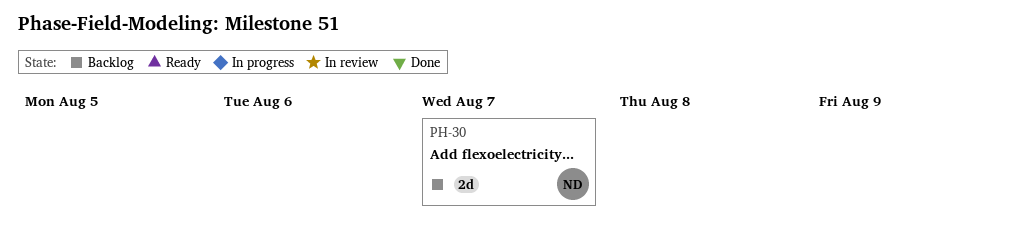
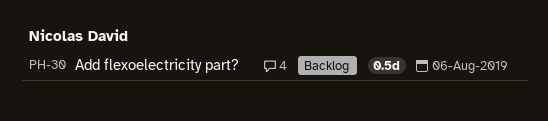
PH-30, estimate: 2d -> 0.5d
PH-30, due: Aug 7 -> Aug 6

